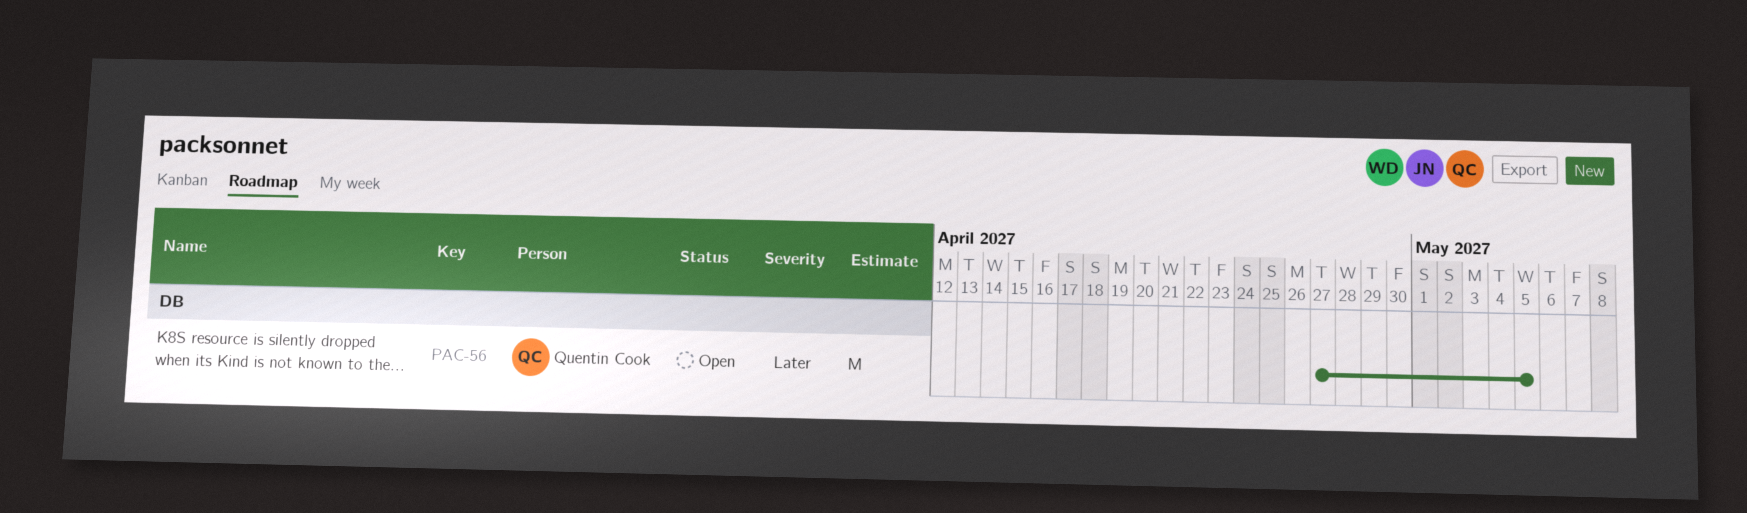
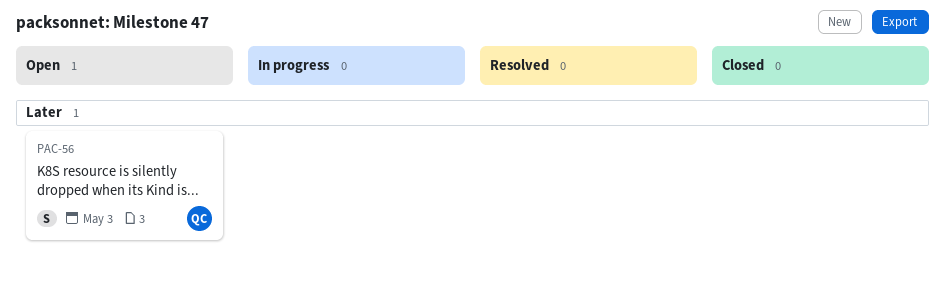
PAC-56, estimate: M -> S
PAC-56, due: May 5 -> May 3

